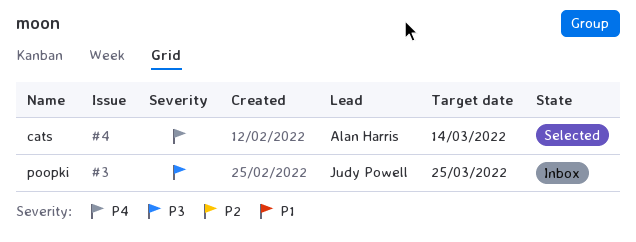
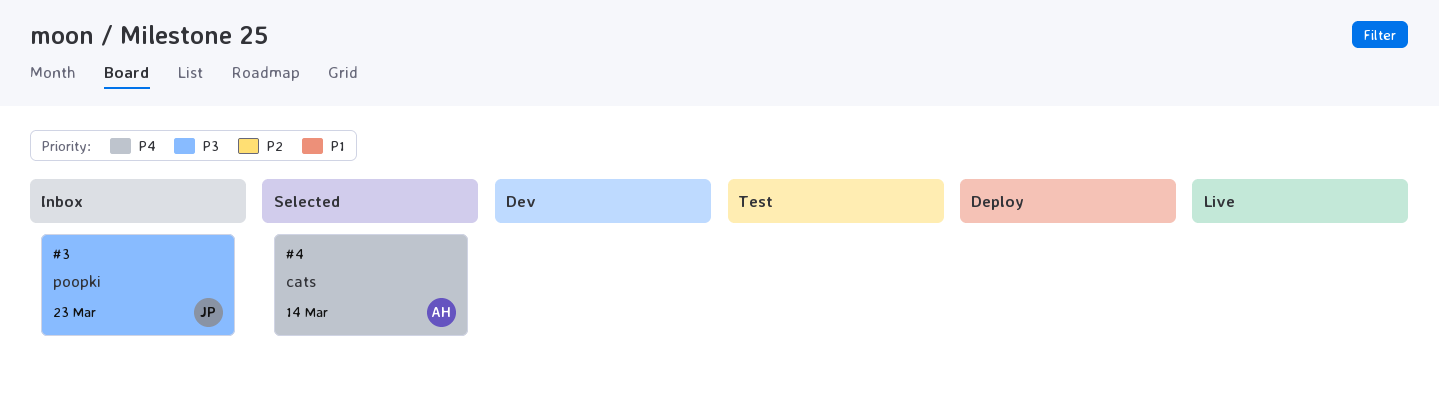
#3, due: Mar 25 -> Mar 23

